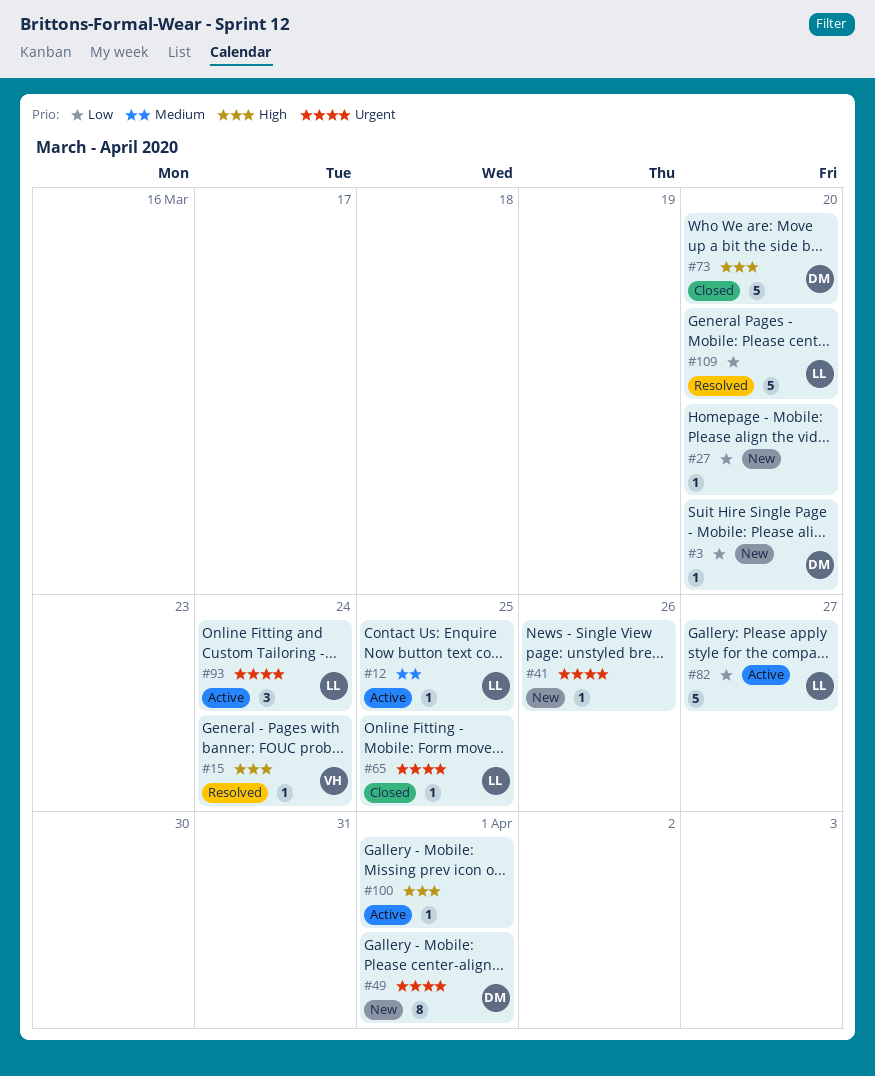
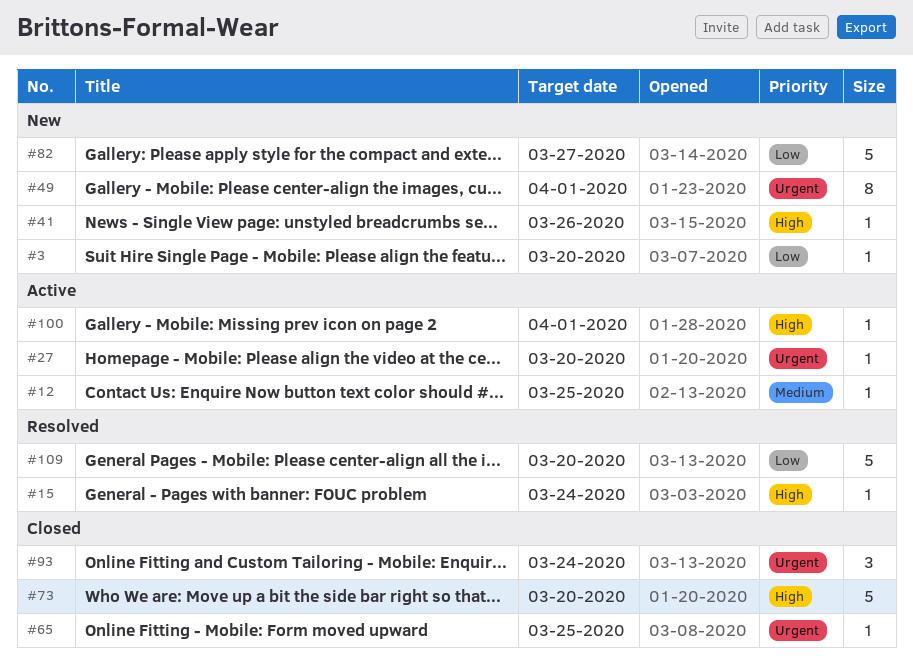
#27, status: New -> Active
#27, priority: Low -> Urgent
#41, priority: Urgent -> High
#82, status: Active -> New
#93, status: Active -> Closed

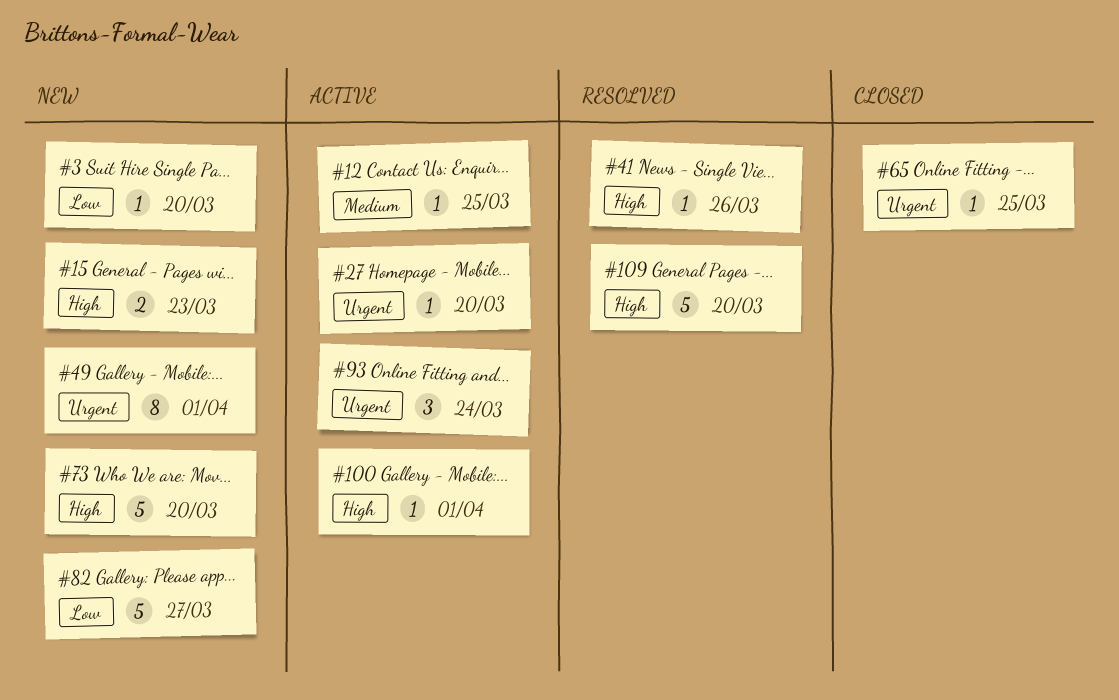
#15, status: Resolved -> New
#15, estimate: 1 -> 2
#15, due: Mar 24 -> Mar 23
#41, status: New -> Resolved
#73, status: Closed -> New
#93, status: Closed -> Active
#109, priority: Low -> High

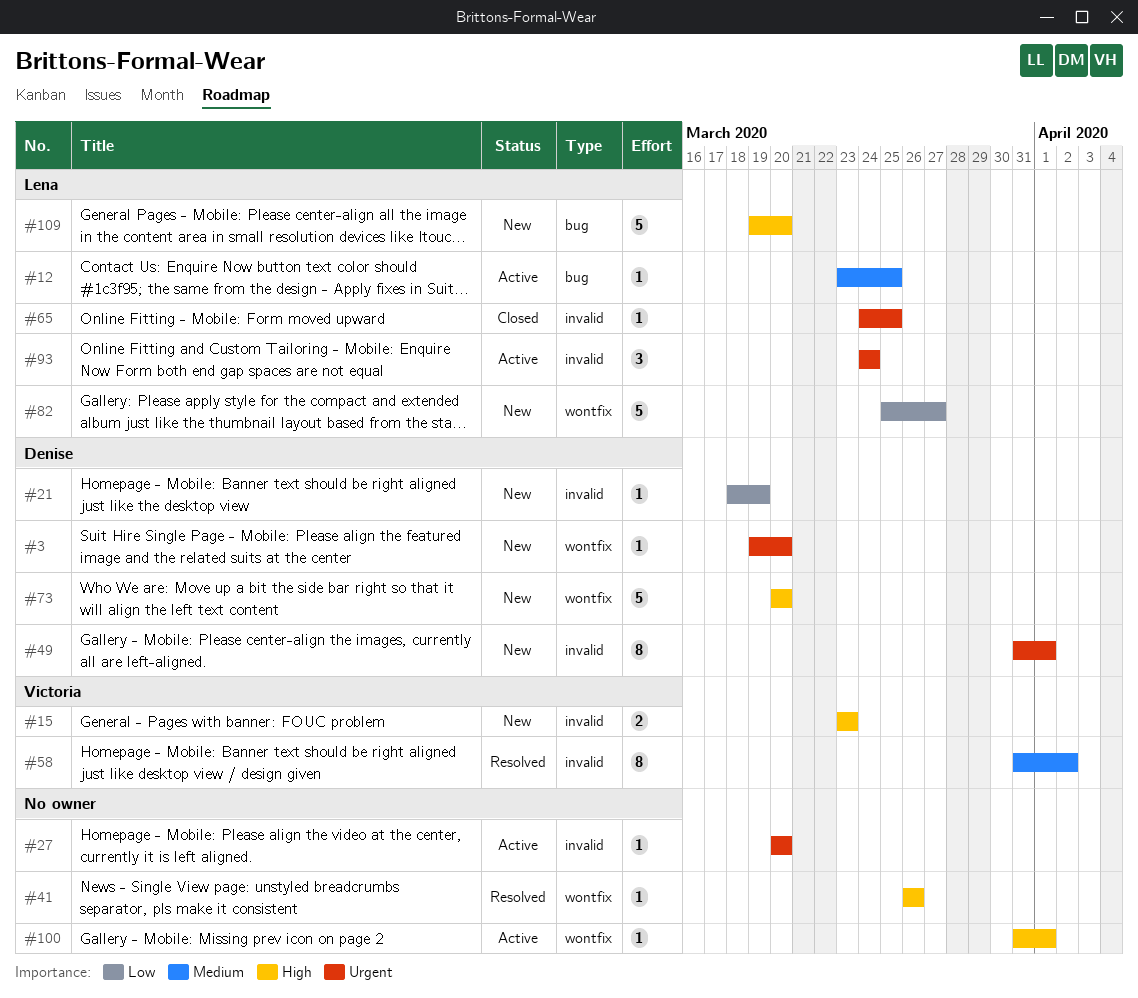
#3, priority: Low -> Urgent
#21: none -> present
#58: none -> present
#109, status: Resolved -> New

